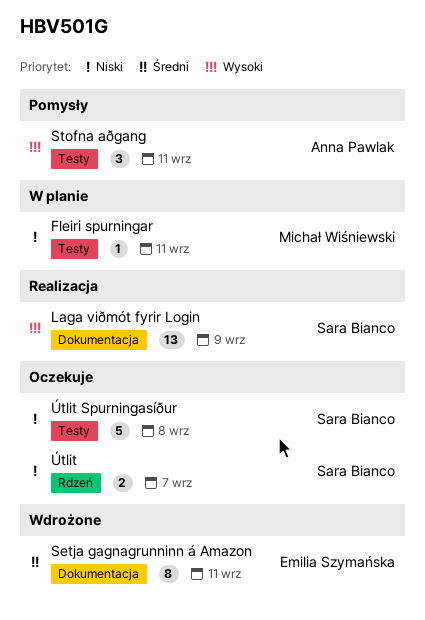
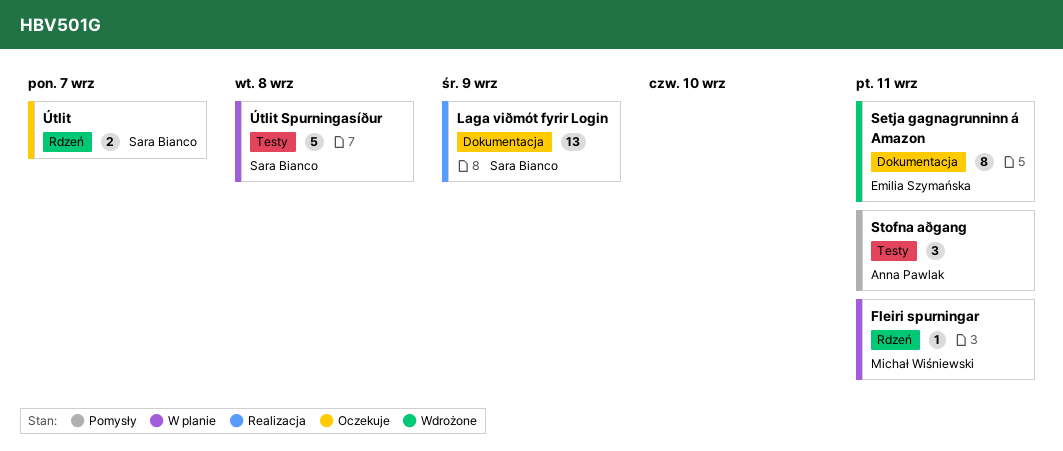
Fleiri spurningar, label: Testy -> Rdzeń
Útlit Spurningasíður, status: Oczekuje -> W planie

